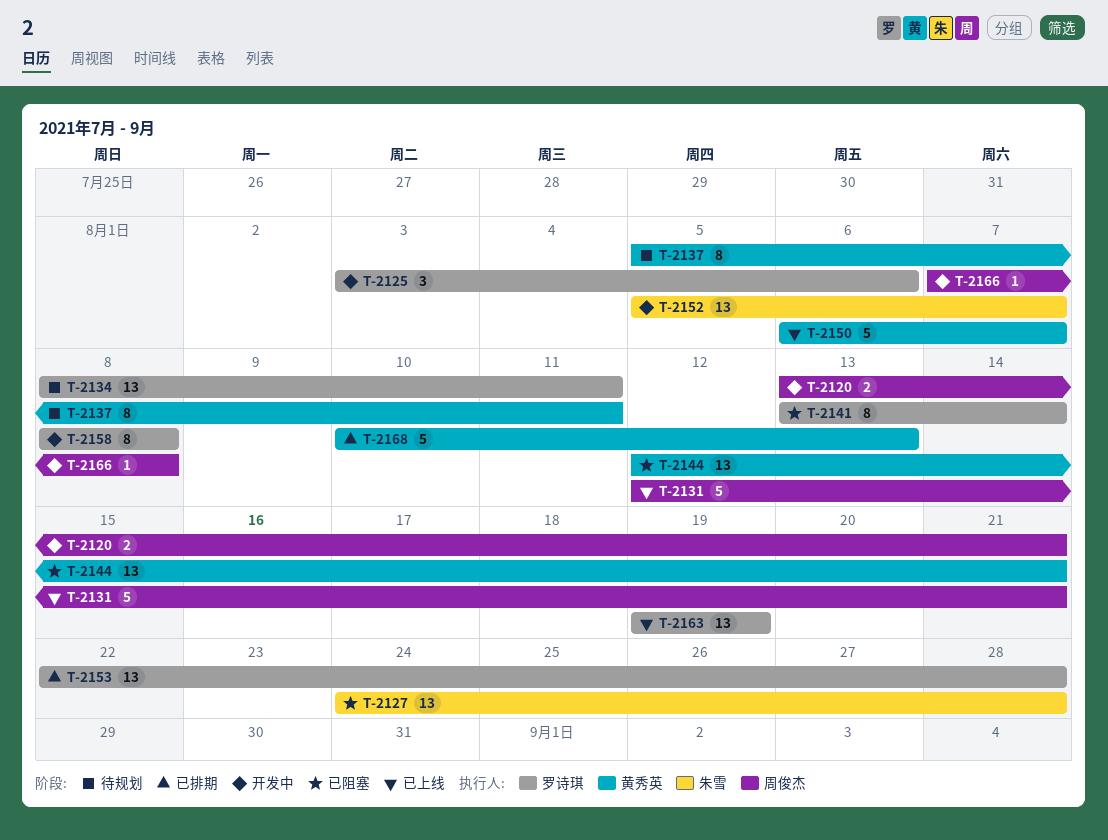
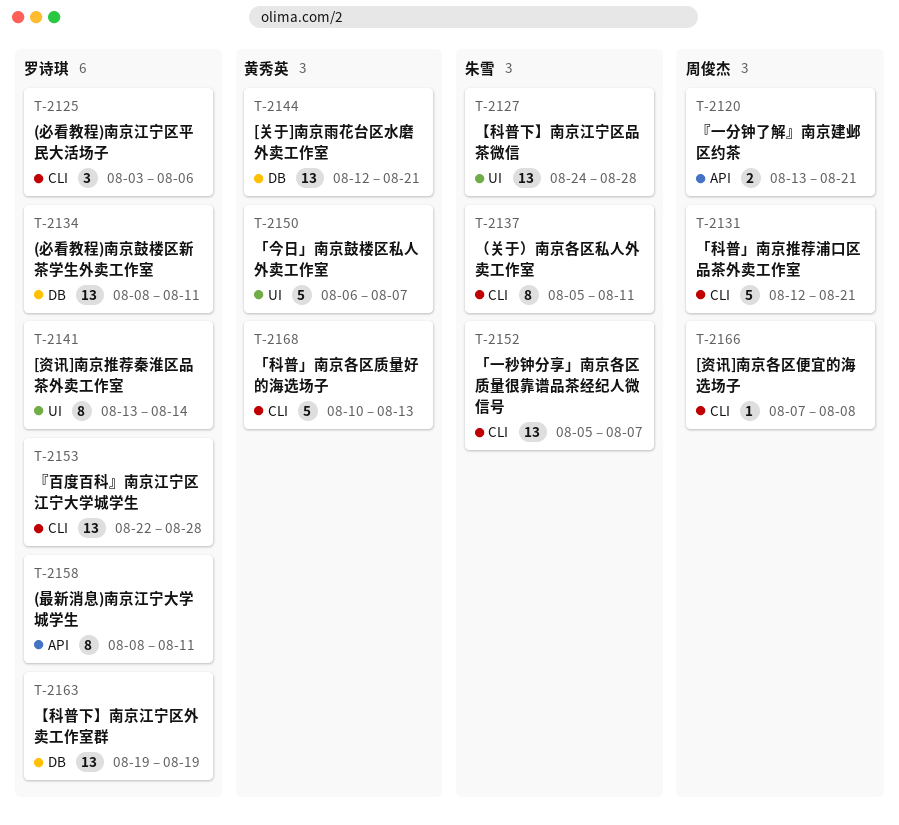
T-2137, owner: 黄秀英 -> 朱雪
T-2158, due: Aug 8 -> Aug 11

